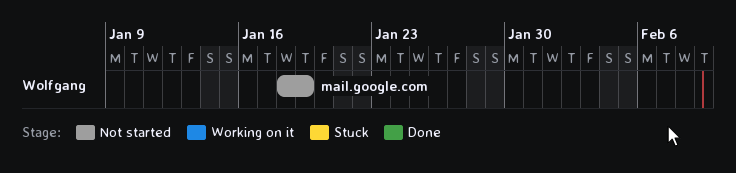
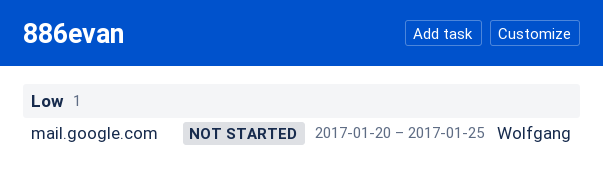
mail.google.com, start: Jan 18 -> Jan 20
mail.google.com, due: Jan 19 -> Jan 25

